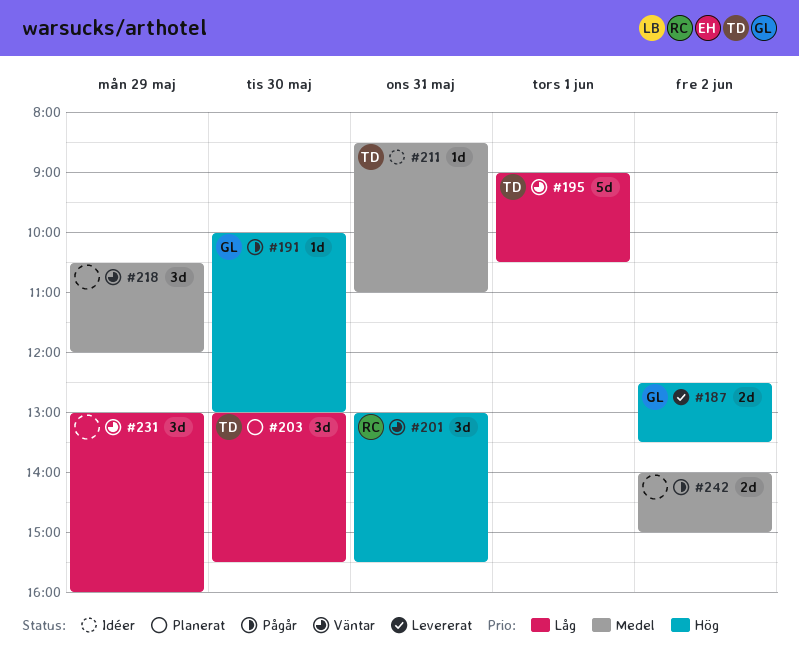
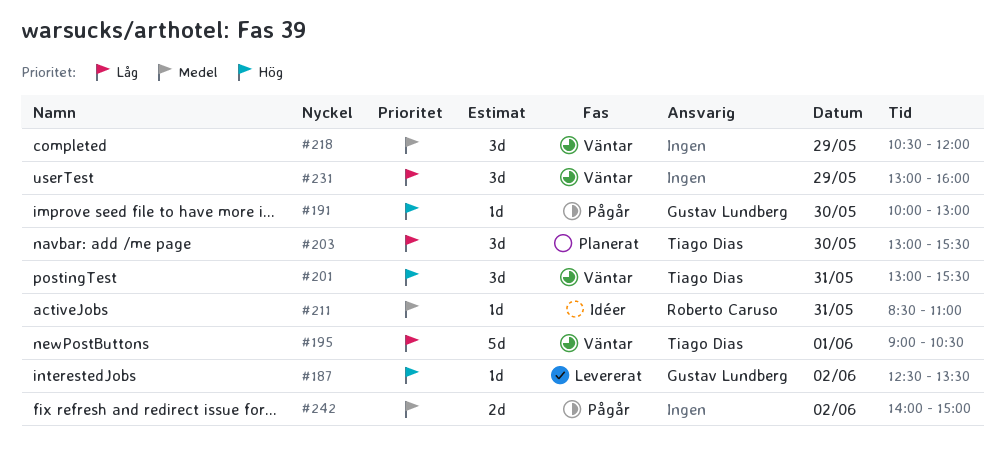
#187, estimate: 2d -> 1d
#201, owner: Roberto Caruso -> Tiago Dias
#211, owner: Tiago Dias -> Roberto Caruso

